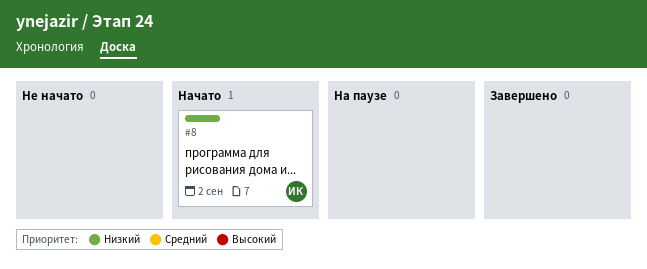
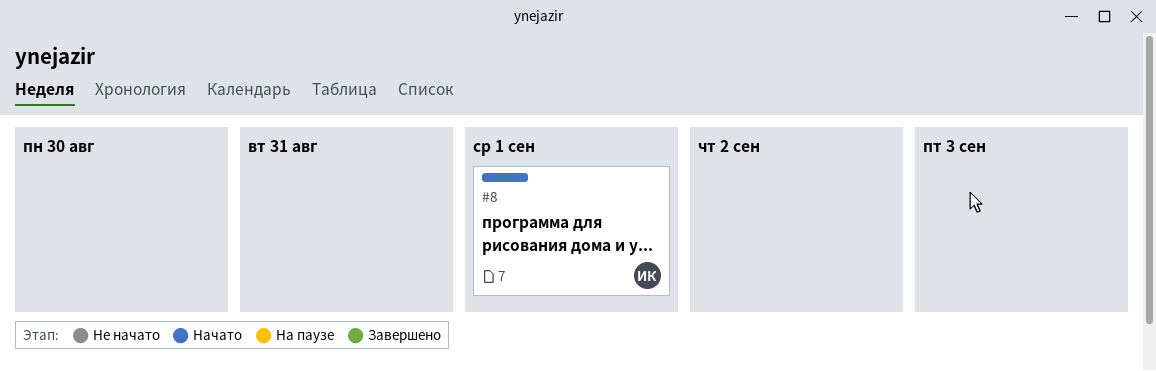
#8, due: Sep 2 -> Sep 1

